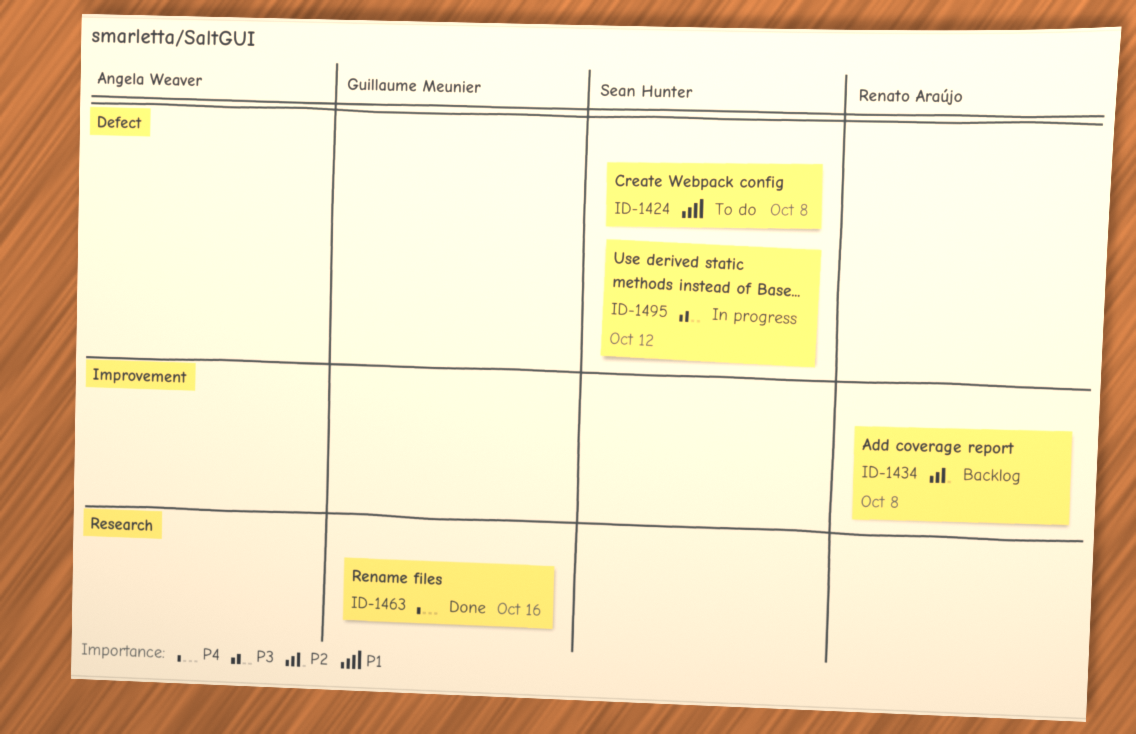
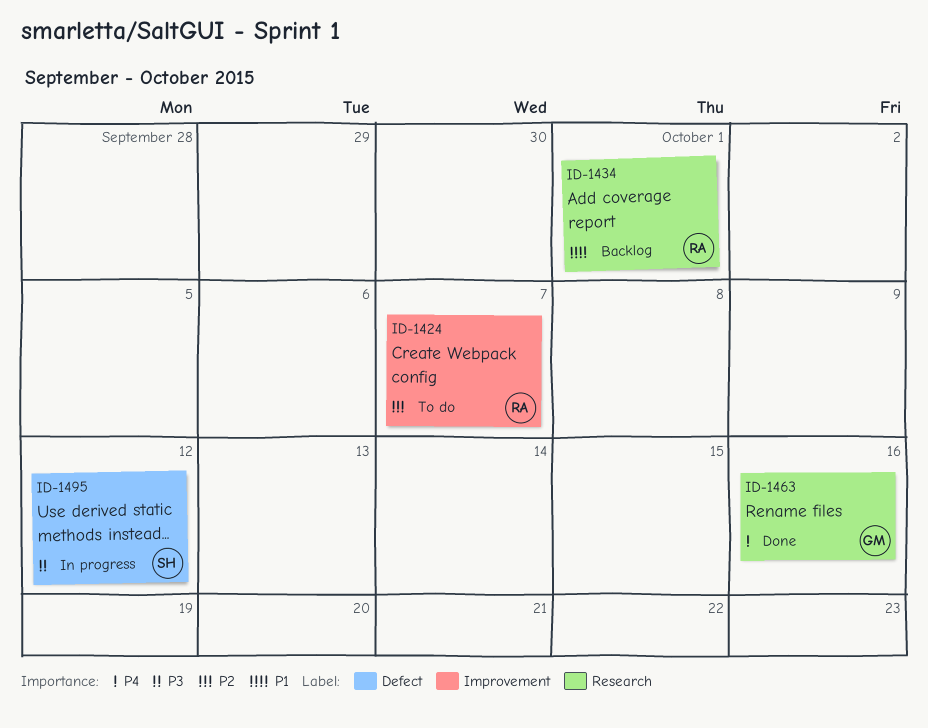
ID-1424, owner: Sean Hunter -> Renato Araújo
ID-1424, priority: P1 -> P2
ID-1424, label: Defect -> Improvement
ID-1424, due: Oct 8 -> Oct 7
ID-1434, priority: P2 -> P1
ID-1434, label: Improvement -> Research
ID-1434, due: Oct 8 -> Oct 1

